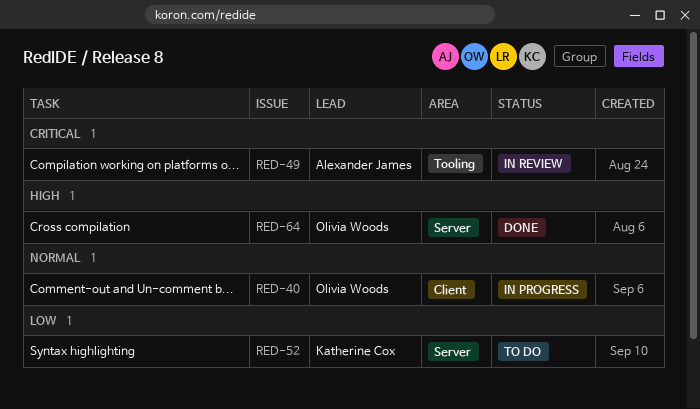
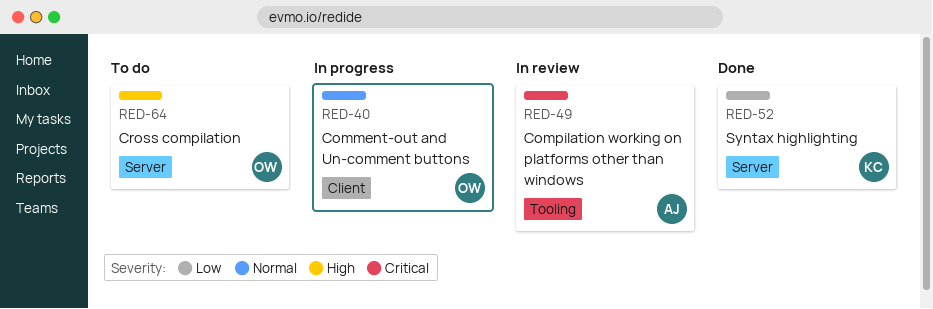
RED-52, status: To do -> Done
RED-64, status: Done -> To do

